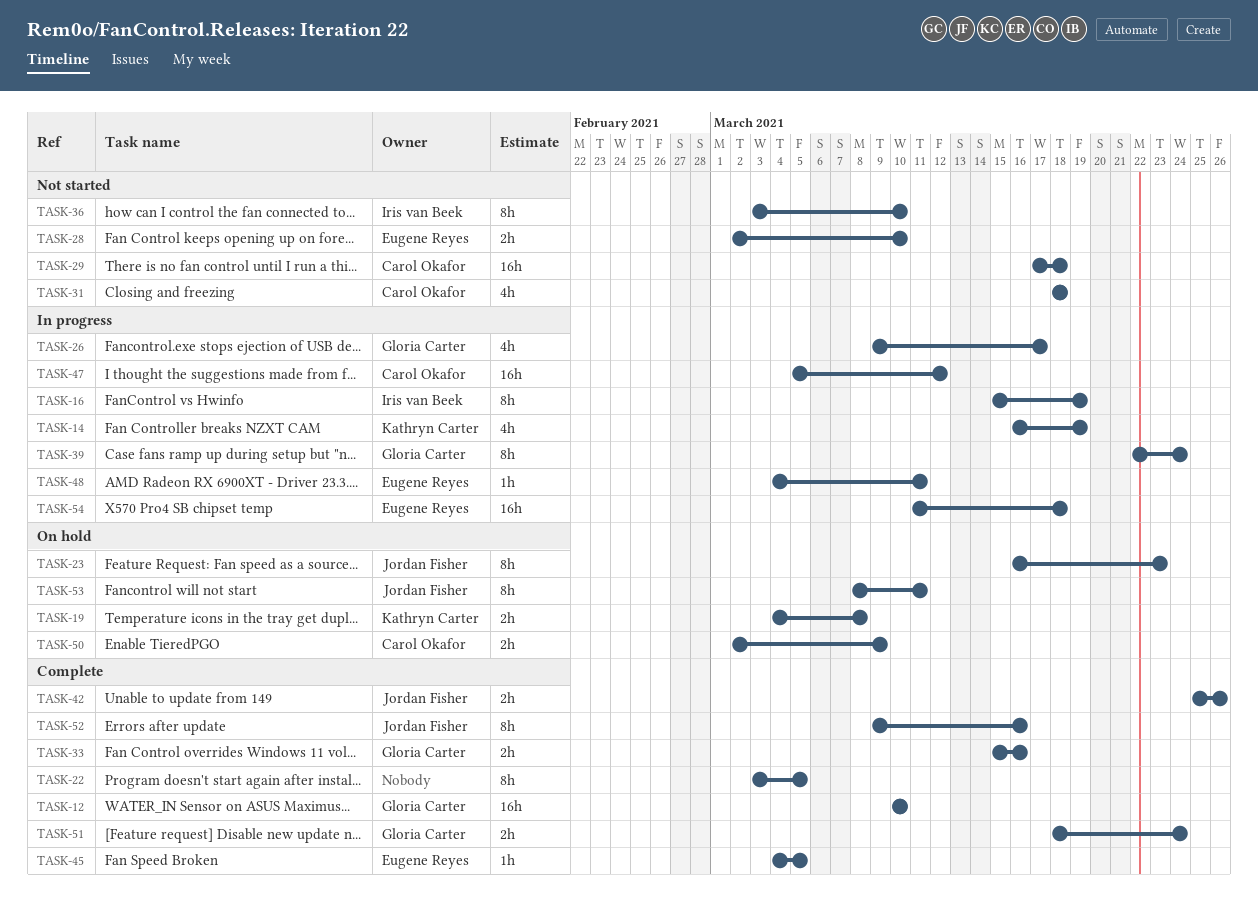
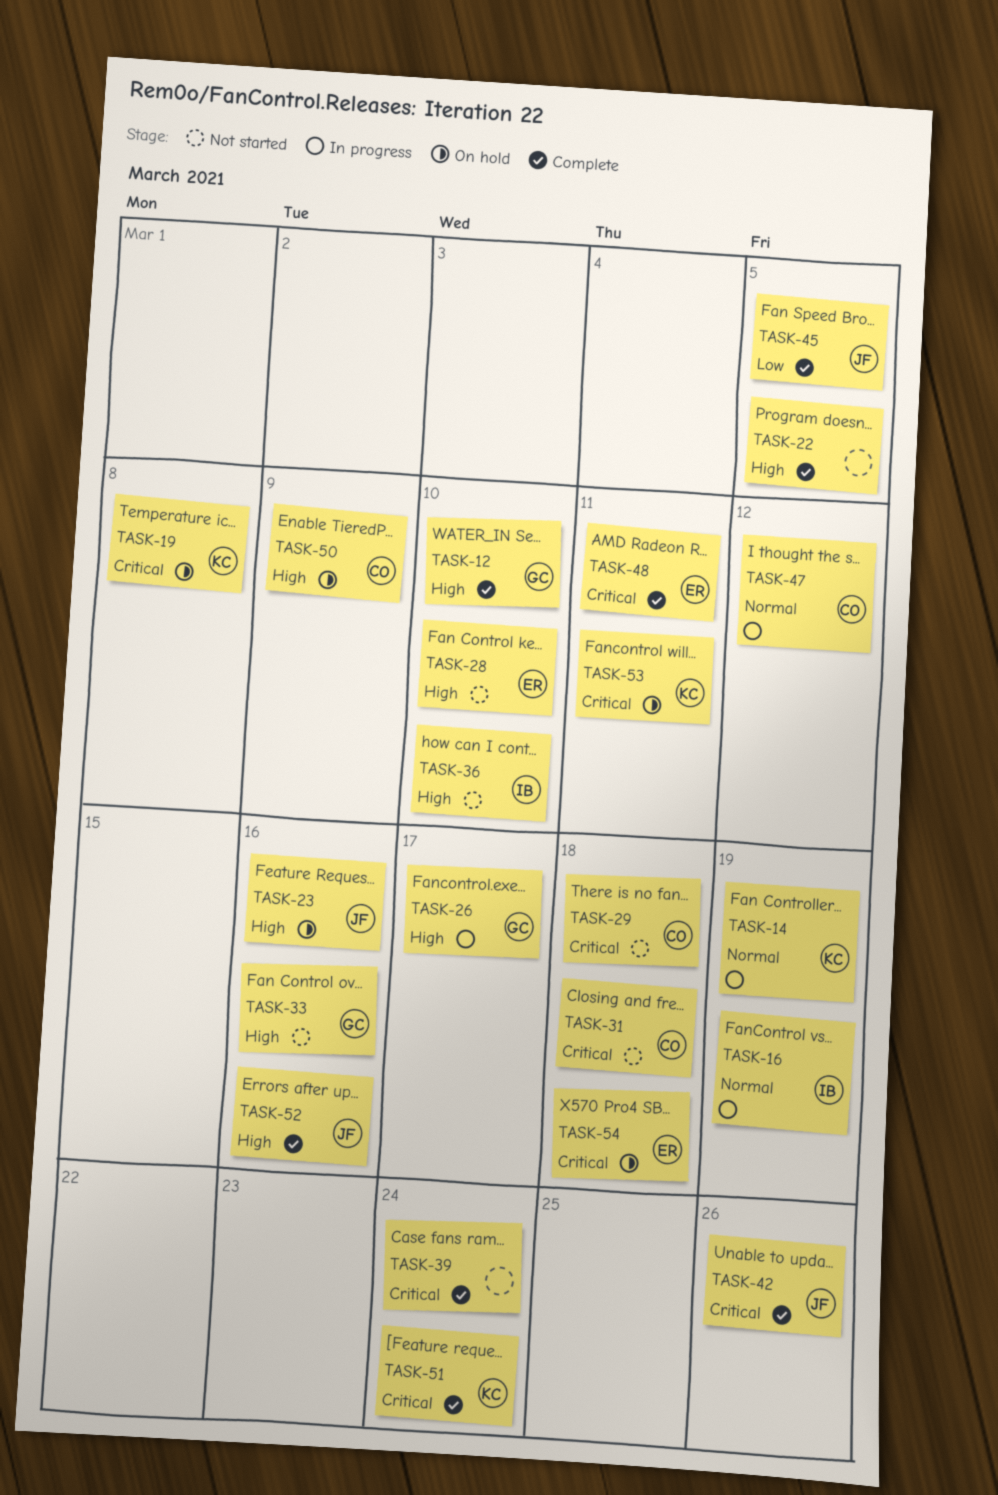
TASK-23, due: Mar 23 -> Mar 16
TASK-33, status: Complete -> Not started
TASK-39, status: In progress -> Complete
TASK-39, owner: Gloria Carter -> none
TASK-45, owner: Eugene Reyes -> Jordan Fisher
TASK-48, status: In progress -> Complete
TASK-51, owner: Gloria Carter -> Kathryn Carter
TASK-53, owner: Jordan Fisher -> Kathryn Carter
TASK-54, status: In progress -> On hold

